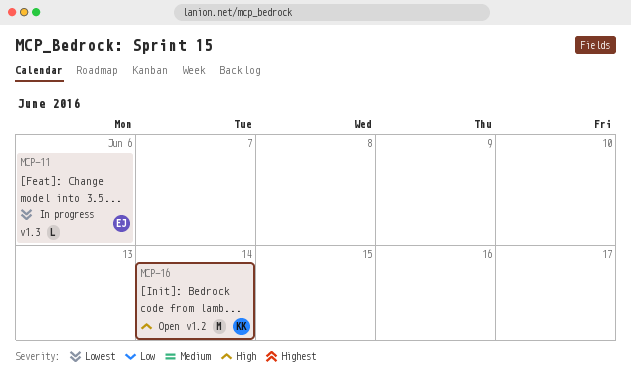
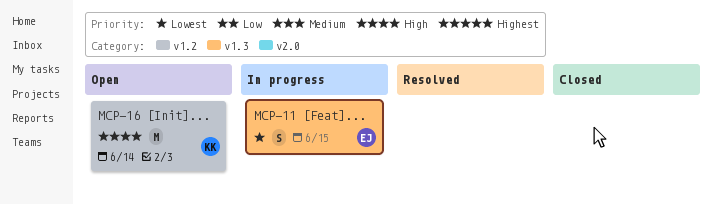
MCP-11, estimate: L -> S
MCP-11, due: Jun 6 -> Jun 15

